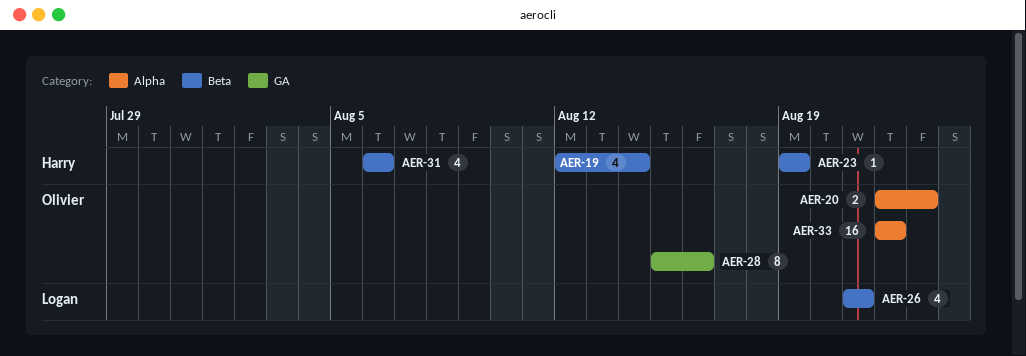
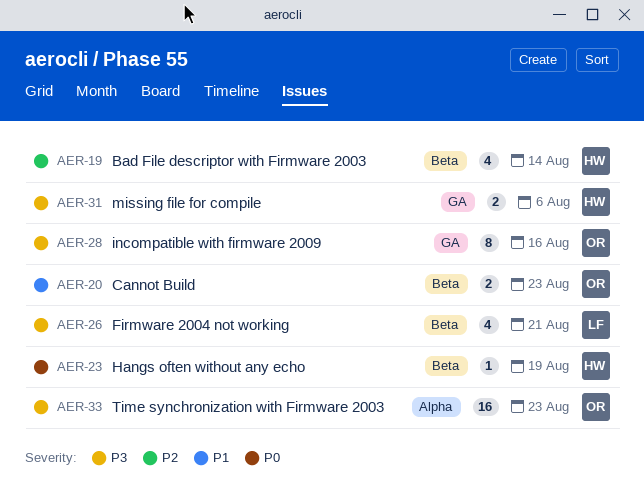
AER-20, label: Alpha -> Beta
AER-31, label: Beta -> GA
AER-31, estimate: 4 -> 2
AER-33, due: Aug 22 -> Aug 23

